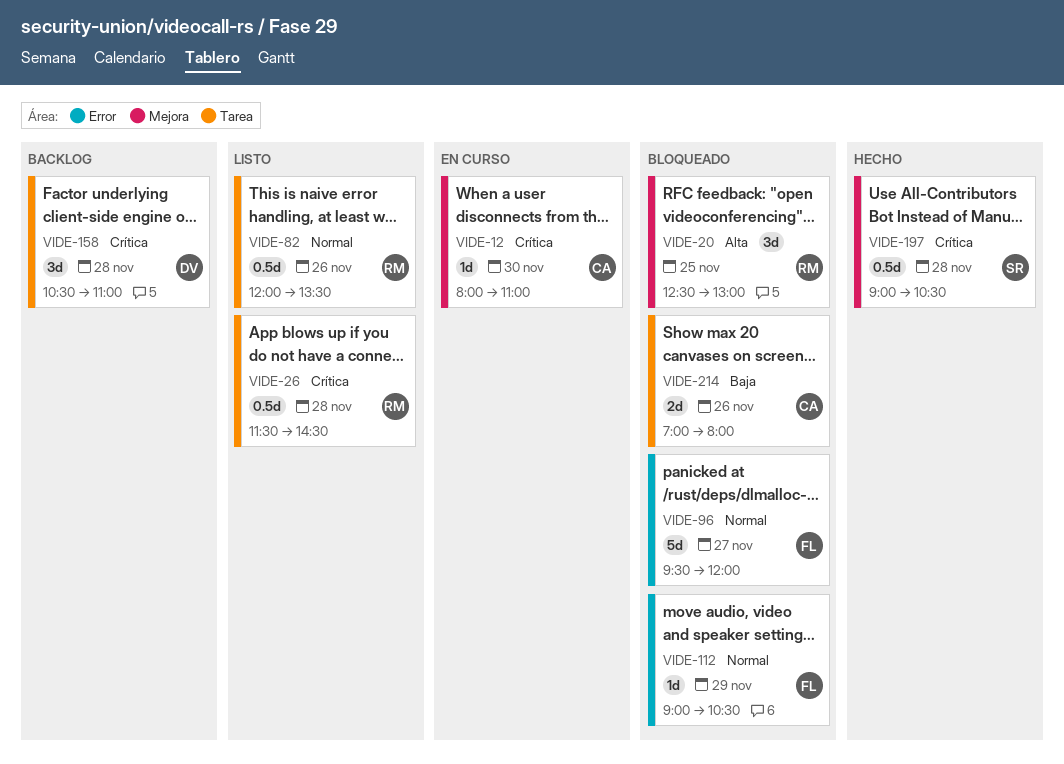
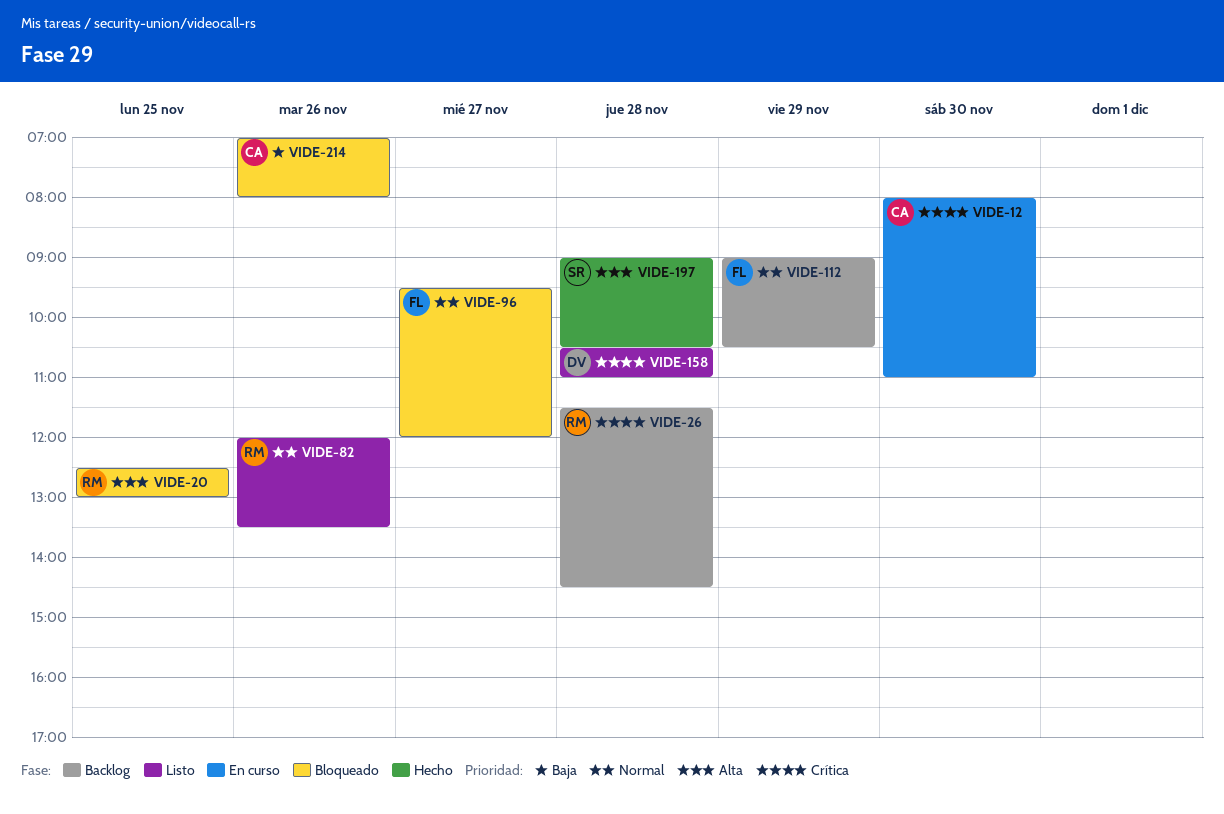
VIDE-26, status: Listo -> Backlog
VIDE-112, status: Bloqueado -> Backlog
VIDE-158, status: Backlog -> Listo
VIDE-197, priority: Crítica -> Alta

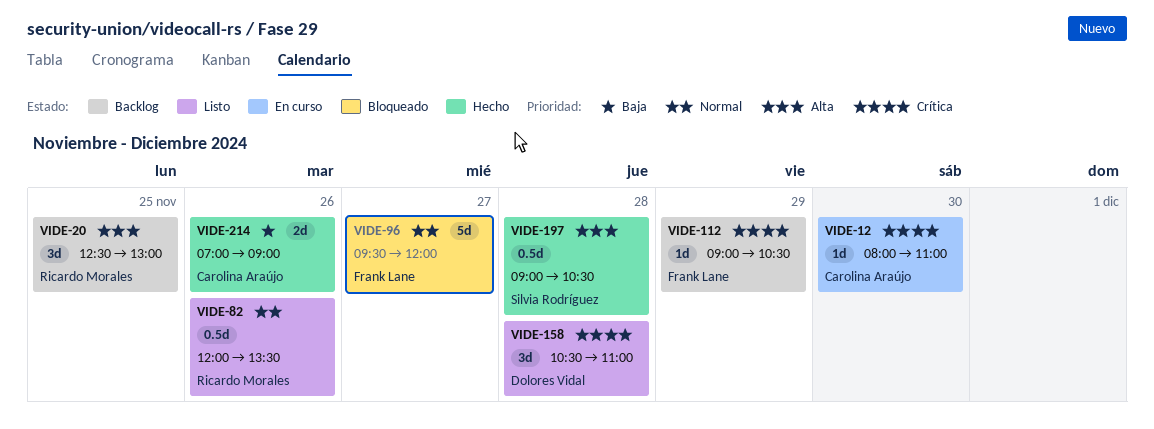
VIDE-20, status: Bloqueado -> Backlog
VIDE-26: present -> none
VIDE-112, priority: Normal -> Crítica
VIDE-214, status: Bloqueado -> Hecho
VIDE-214, ends: 08:00 -> 09:00

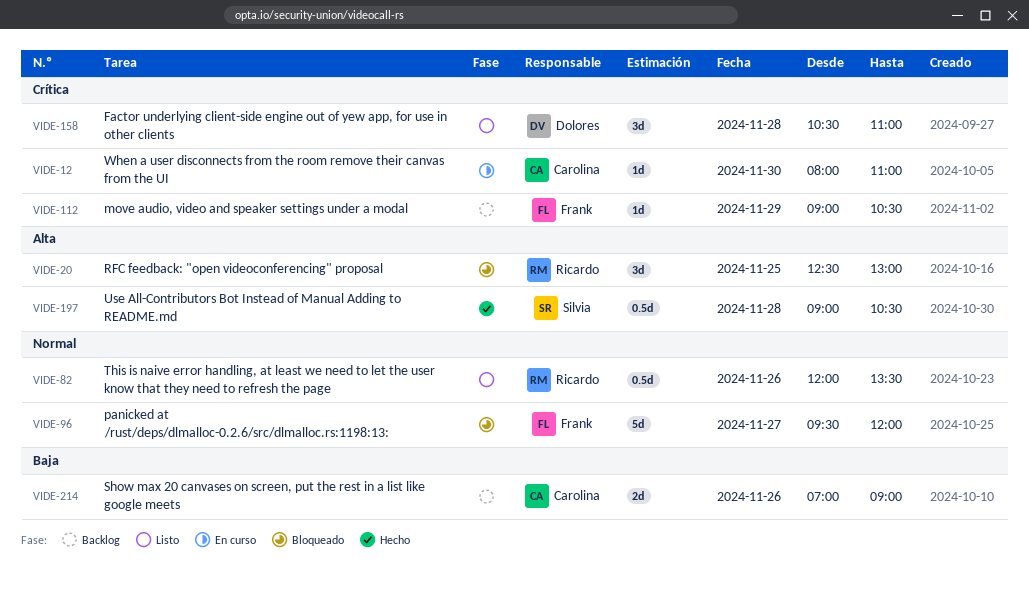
VIDE-20, status: Backlog -> Bloqueado
VIDE-214, status: Hecho -> Backlog

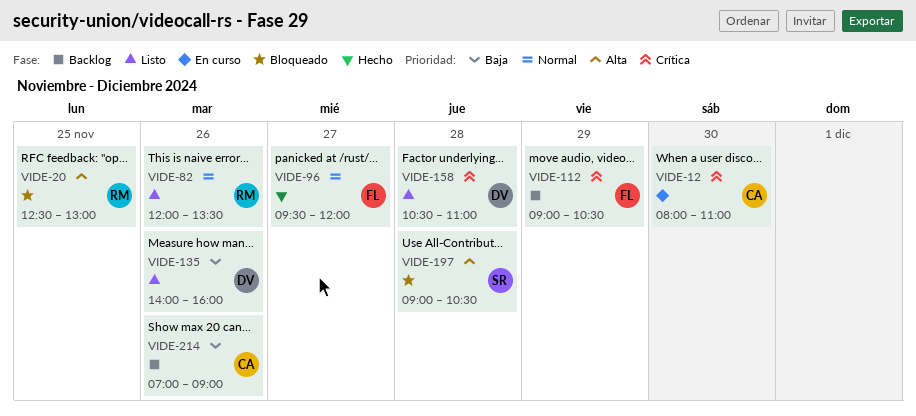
VIDE-96, status: Bloqueado -> Hecho
VIDE-135: none -> present
VIDE-197, status: Hecho -> Bloqueado

